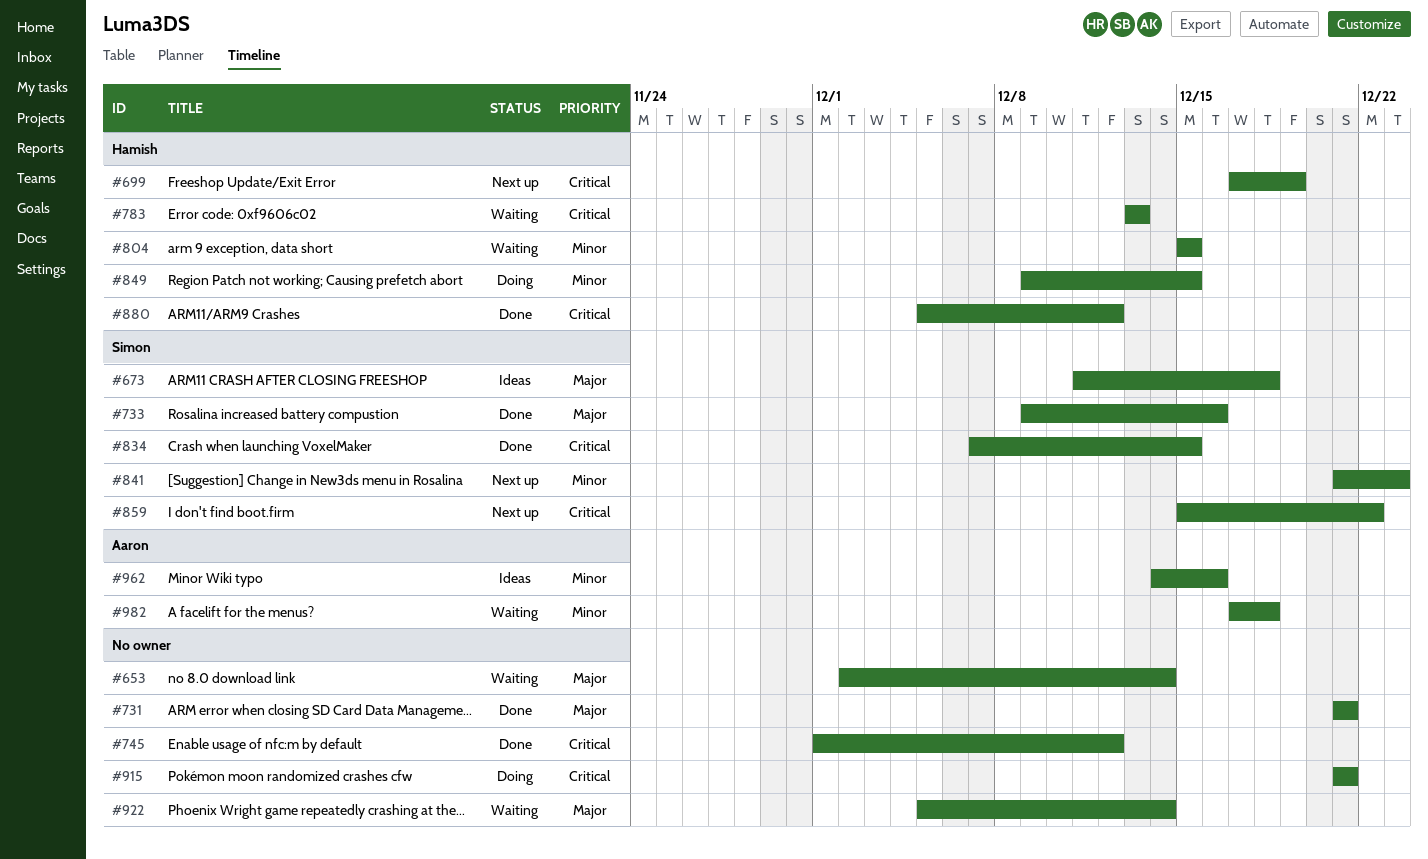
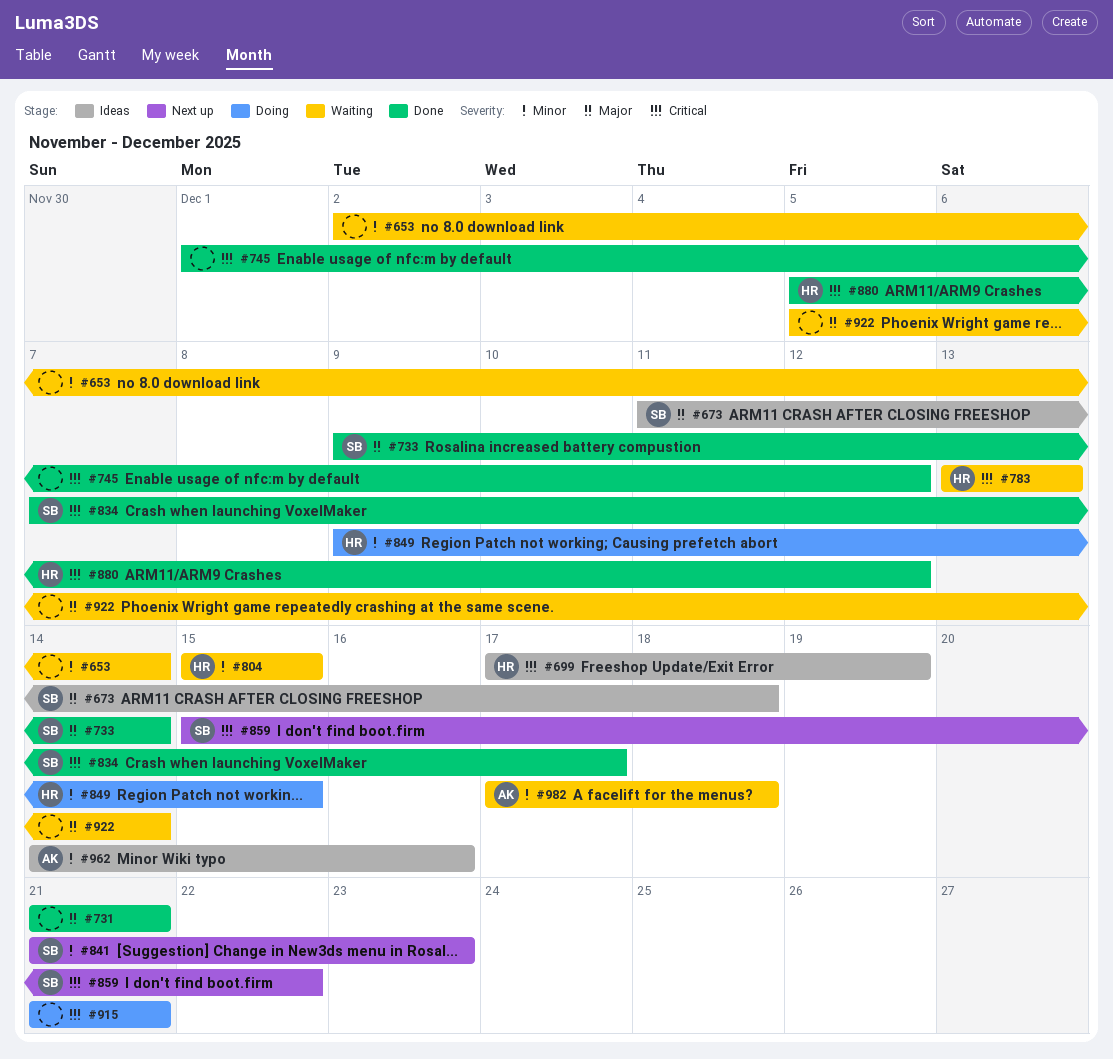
#653, priority: Major -> Minor
#699, status: Next up -> Ideas
#733, due: Dec 16 -> Dec 14
#834, due: Dec 15 -> Dec 17

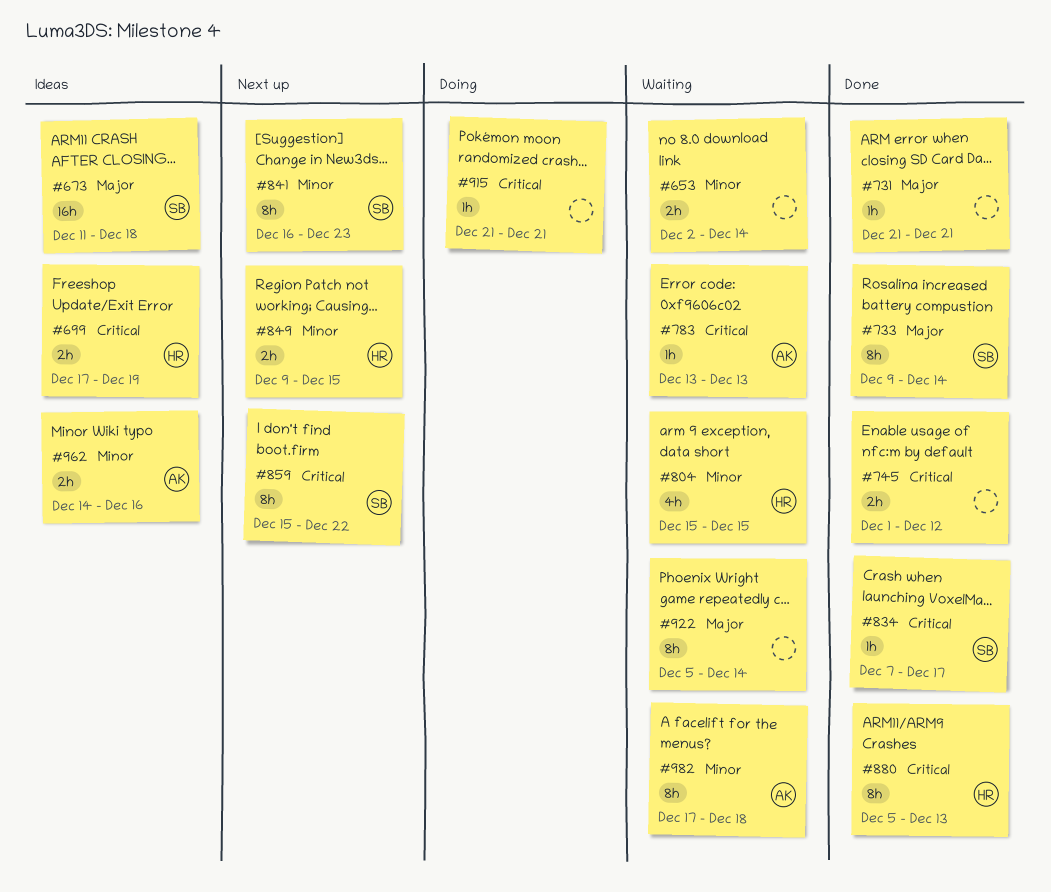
#783, owner: HR -> AK
#841, start: Dec 21 -> Dec 16
#849, status: Doing -> Next up
#880, due: Dec 12 -> Dec 13

